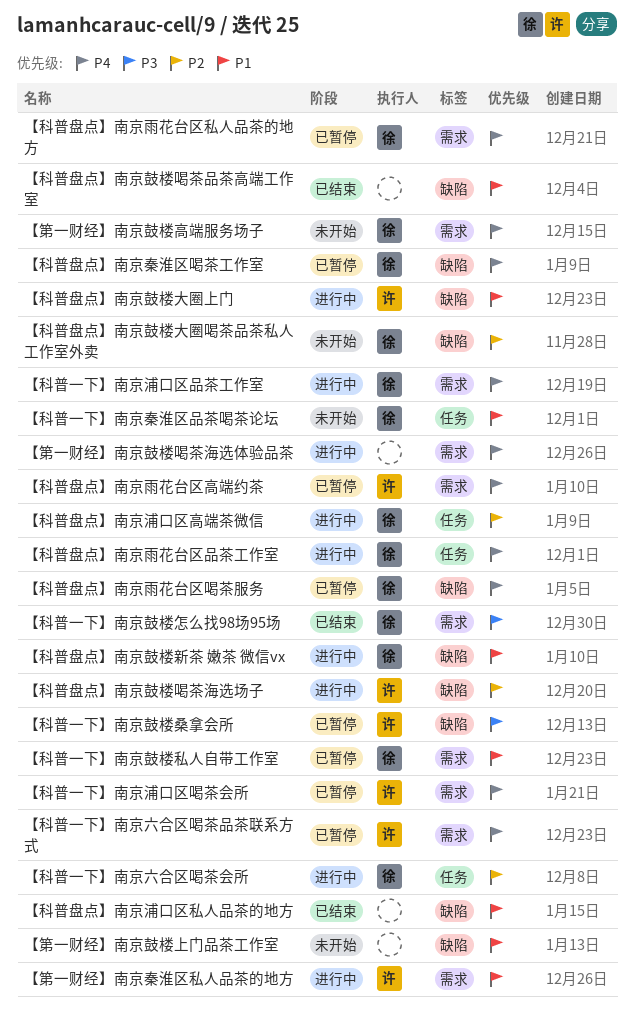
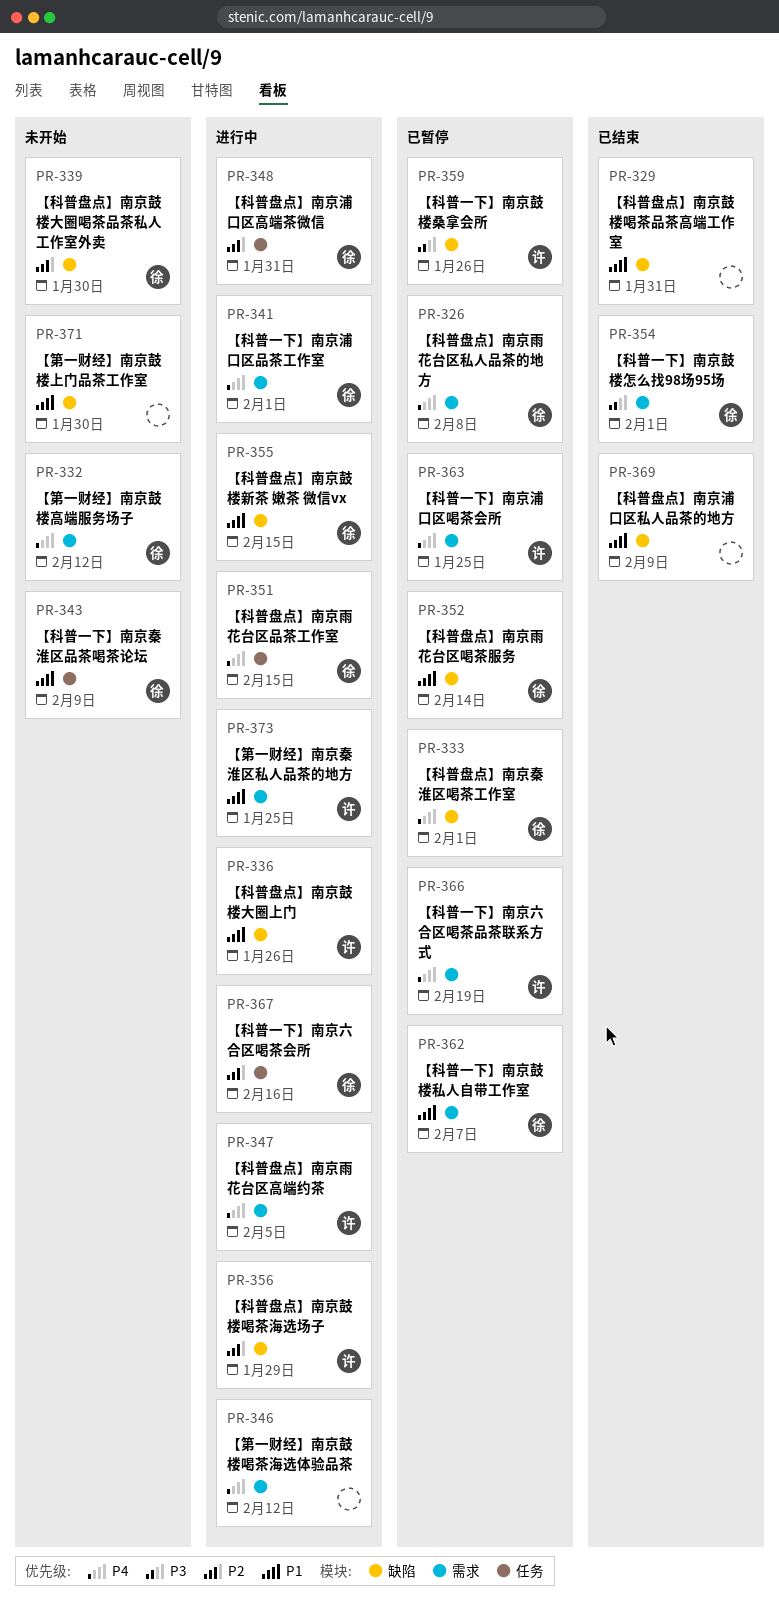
【科普盘点】南京雨花台区喝茶服务, priority: P4 -> P1
【科普盘点】南京雨花台区高端约茶, status: 已暂停 -> 进行中

